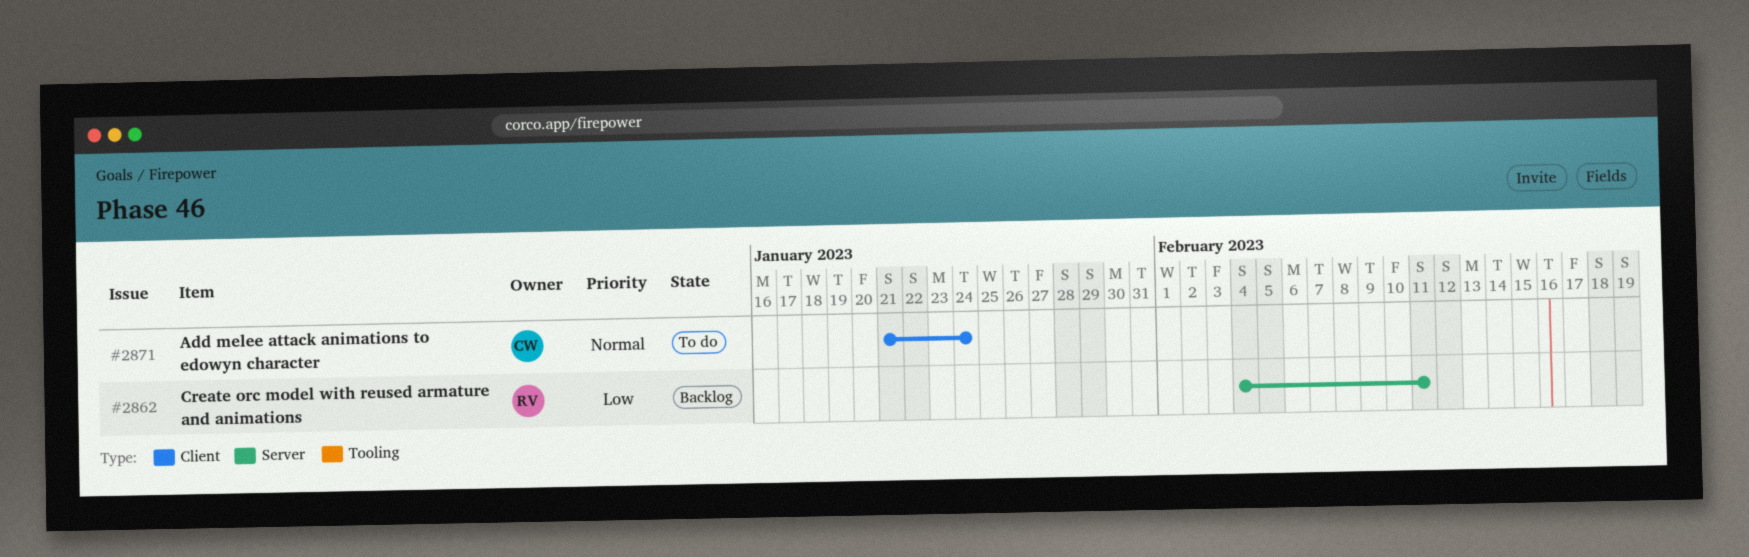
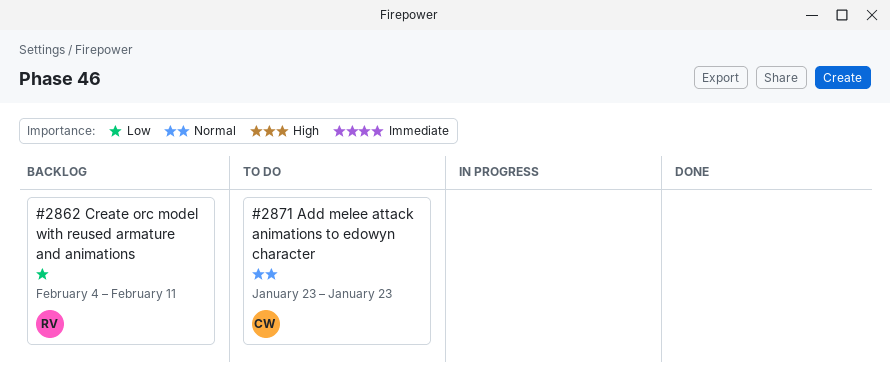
#2871, start: Jan 21 -> Jan 23
#2871, due: Jan 24 -> Jan 23

